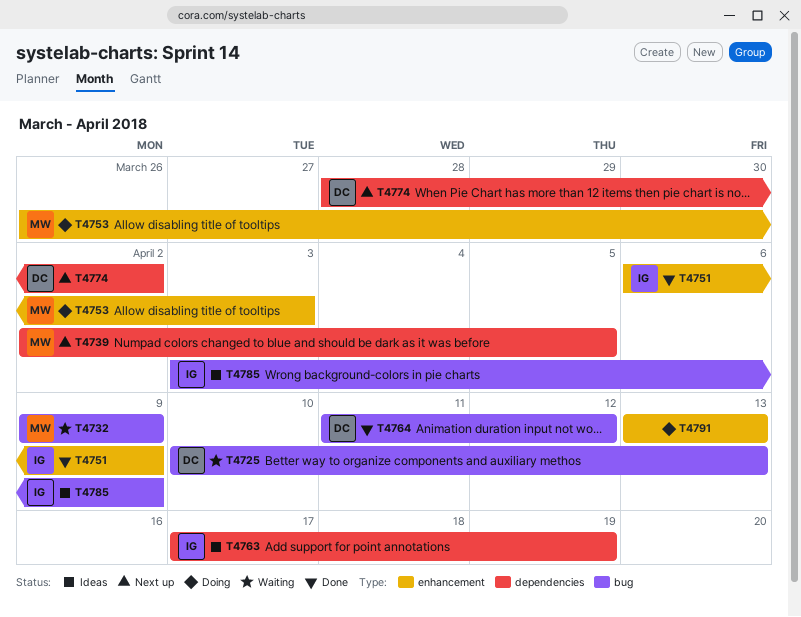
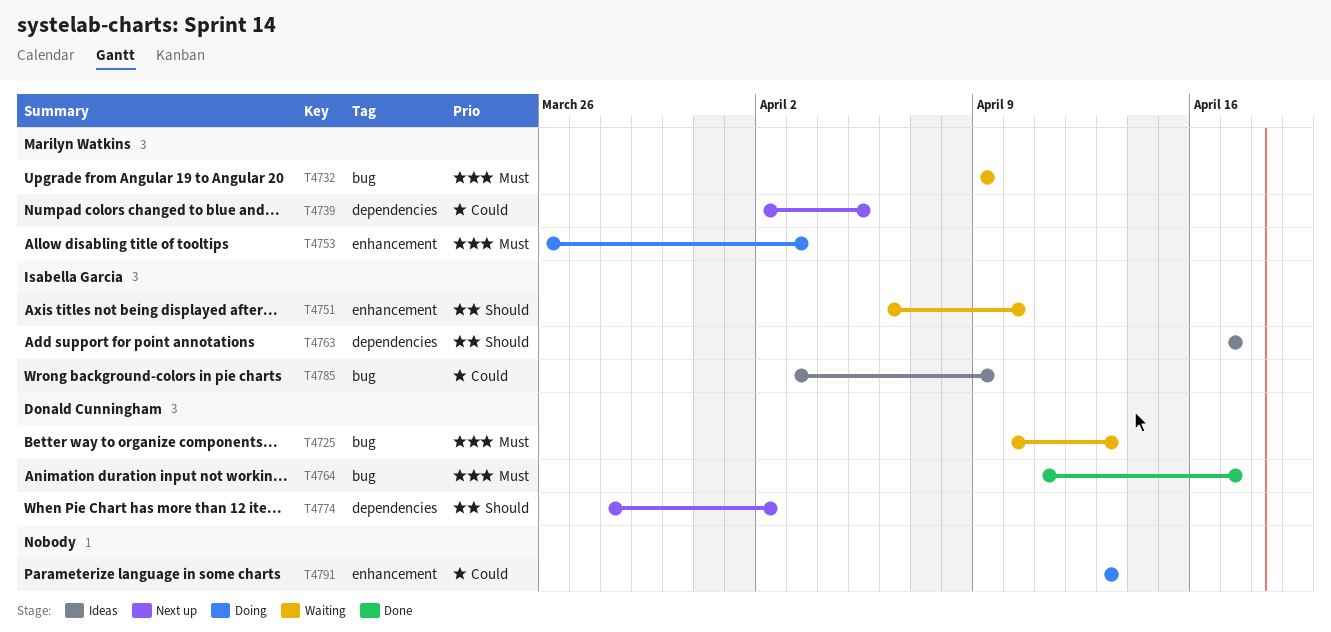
T4751, status: Done -> Waiting
T4751, due: Apr 9 -> Apr 10
T4763, due: Apr 19 -> Apr 17
T4764, due: Apr 12 -> Apr 17

